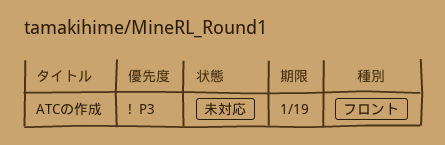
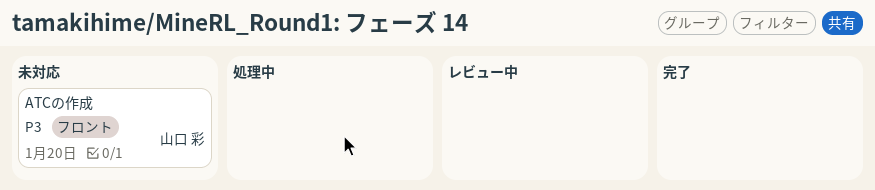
ATCの作成, due: Jan 19 -> Jan 20

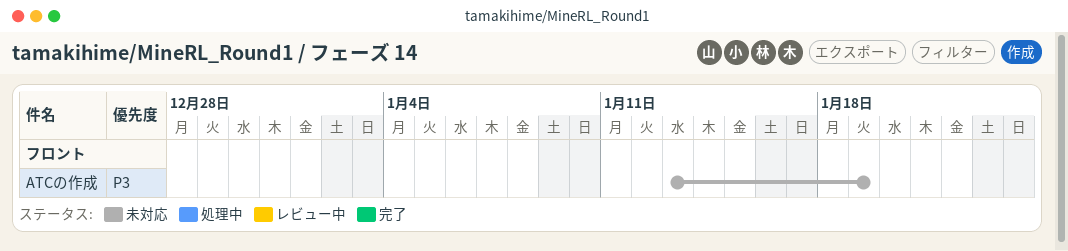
ATCの作成, due: Jan 20 -> Jan 19

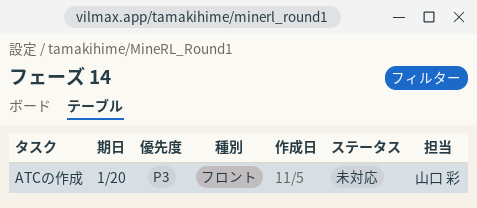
ATCの作成, due: Jan 19 -> Jan 20

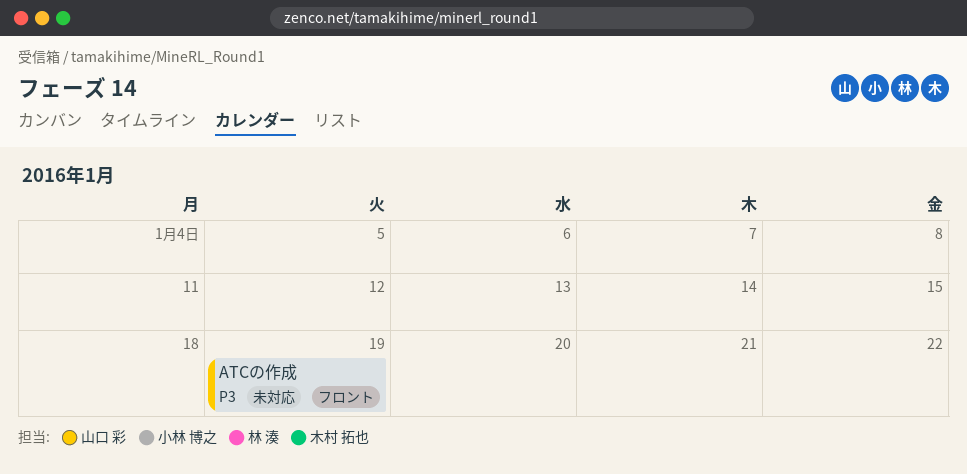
ATCの作成, due: Jan 20 -> Jan 19

